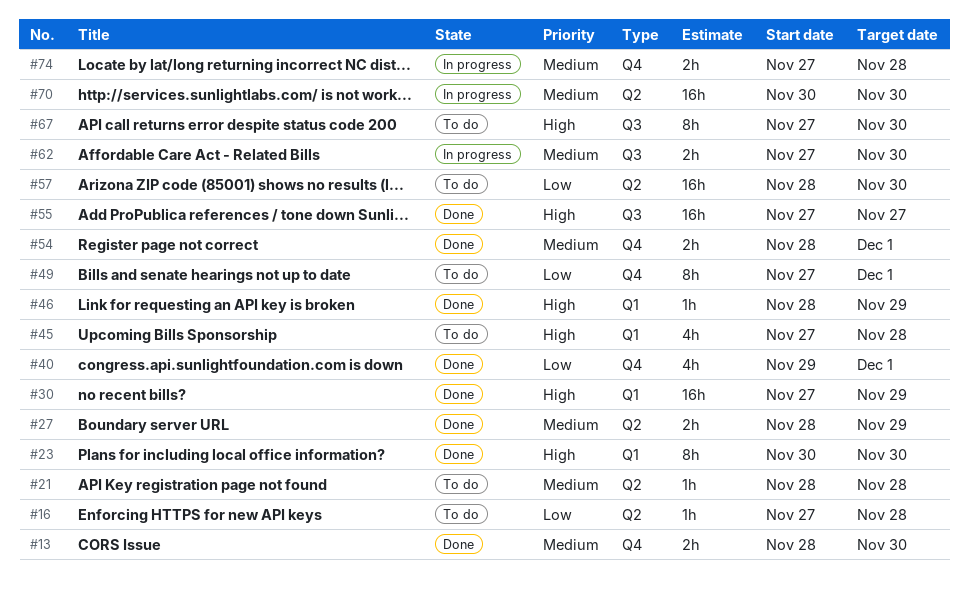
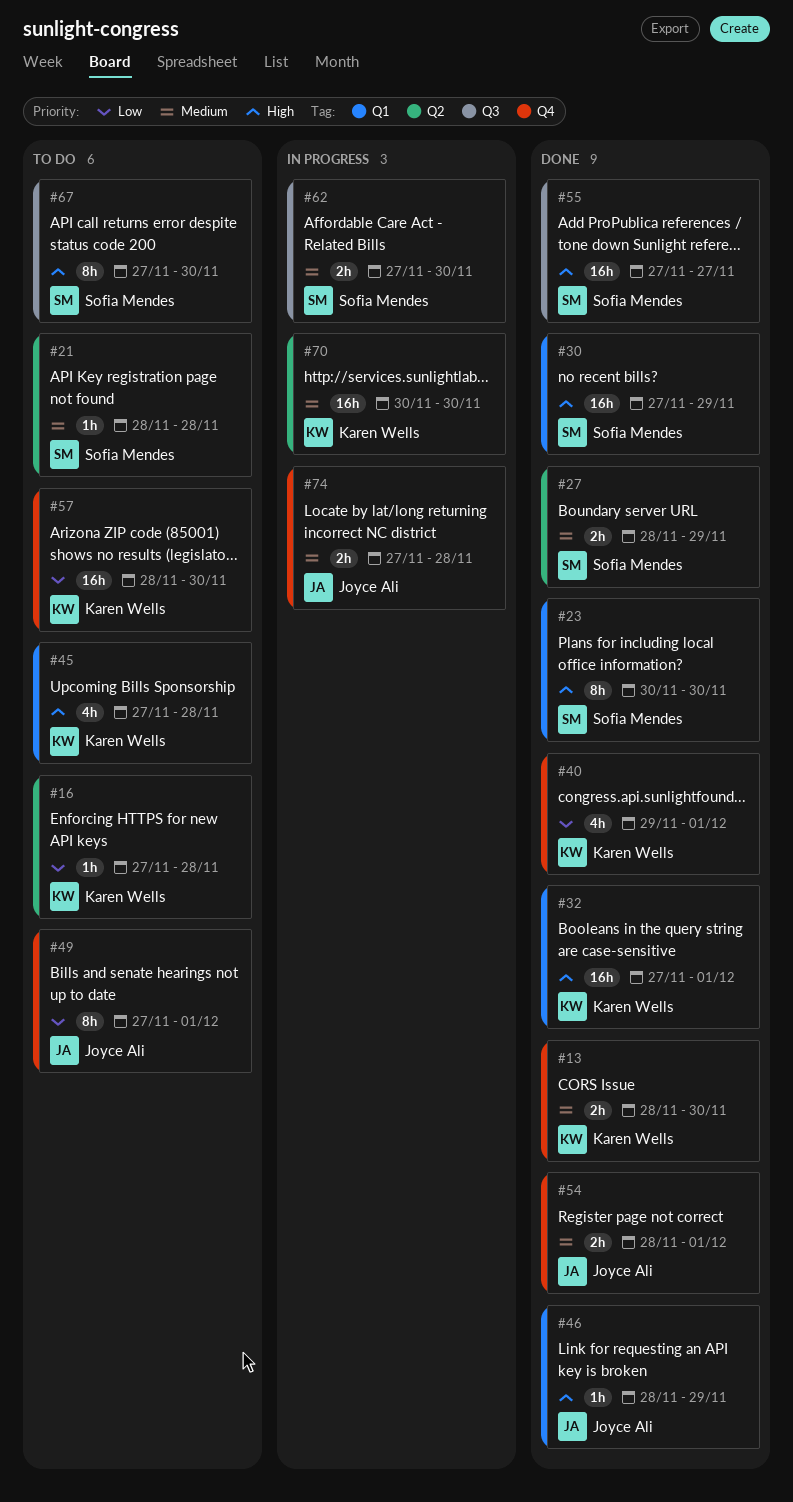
#32: none -> present
#57, label: Q2 -> Q4

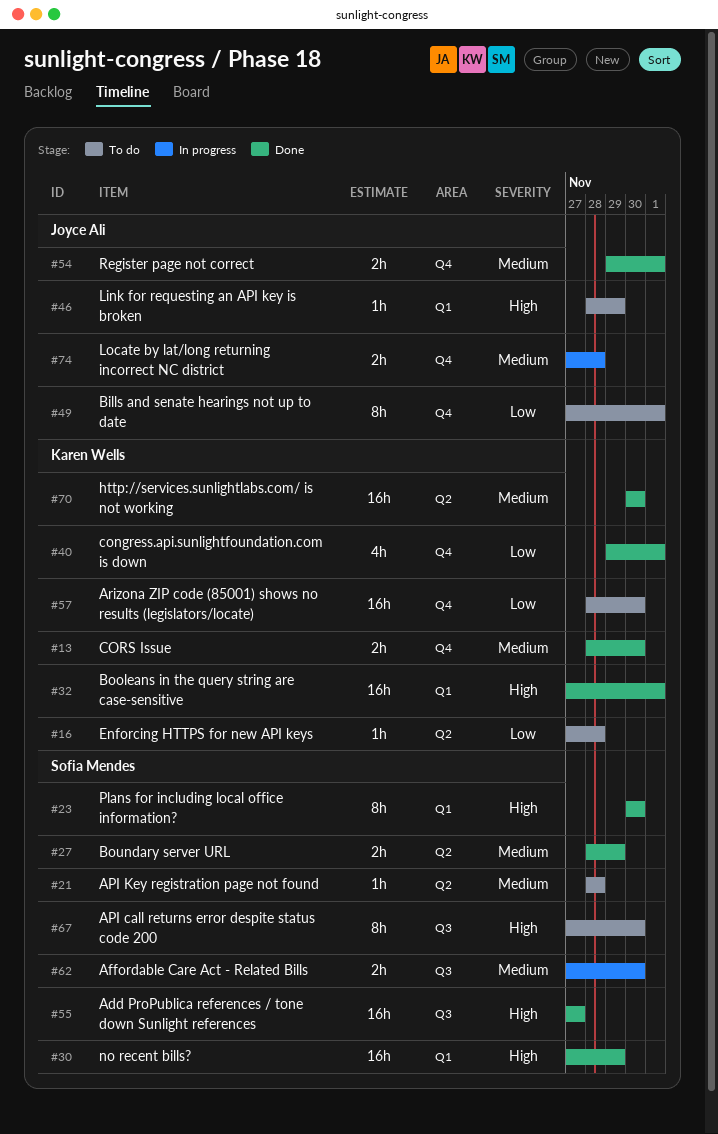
#45: present -> none
#46, status: Done -> To do
#54, start: Nov 28 -> Nov 29
#70, status: In progress -> Done

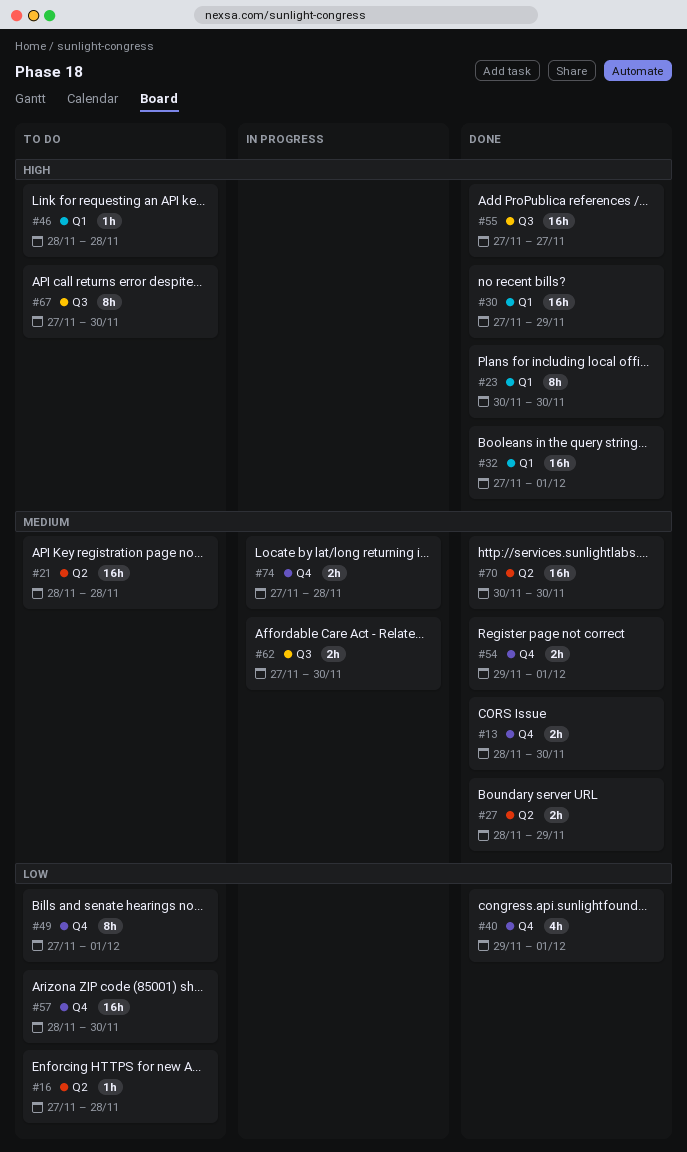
#21, estimate: 1h -> 16h
#46, due: Nov 29 -> Nov 28

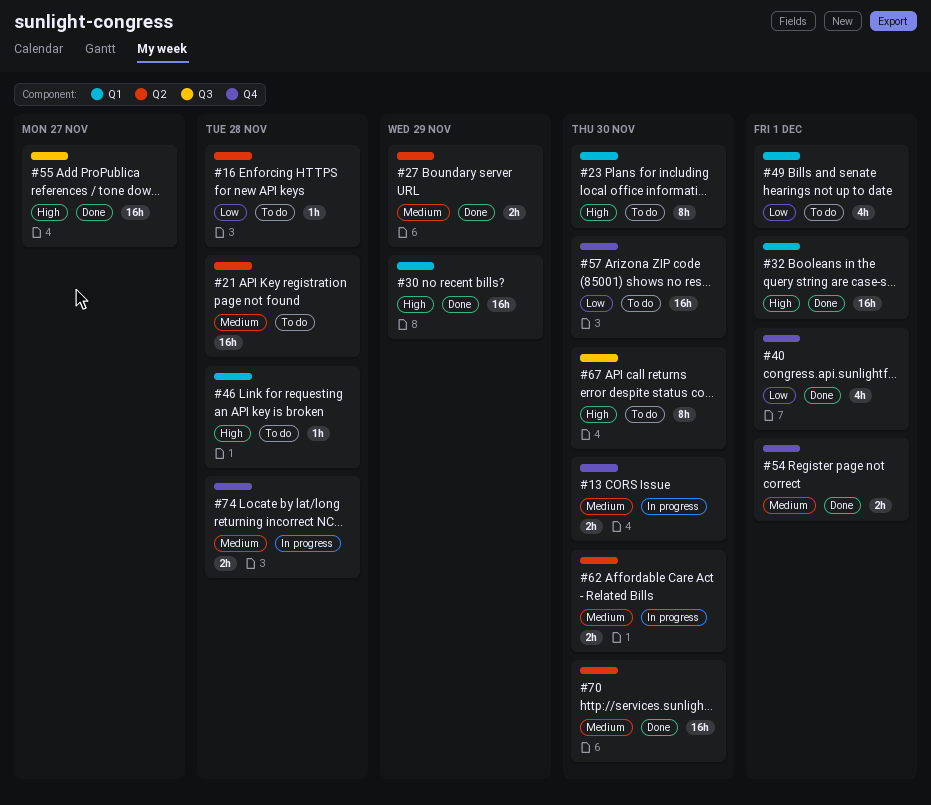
#13, status: Done -> In progress
#23, status: Done -> To do
#49, label: Q4 -> Q1
#49, estimate: 8h -> 4h
#62, label: Q3 -> Q2

